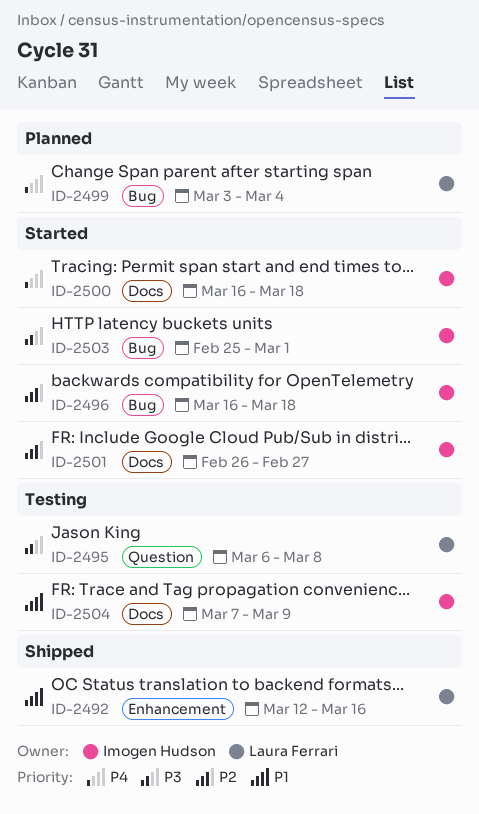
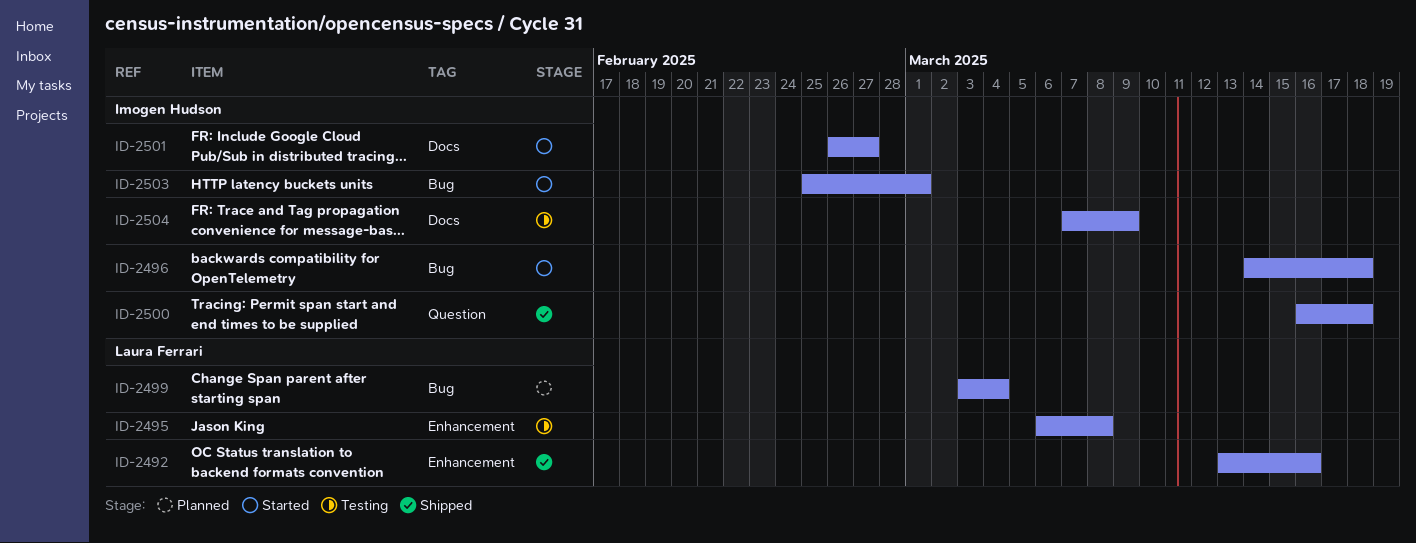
ID-2492, start: Mar 12 -> Mar 13
ID-2495, label: Question -> Enhancement
ID-2496, start: Mar 16 -> Mar 14
ID-2500, status: Started -> Shipped
ID-2500, label: Docs -> Question

